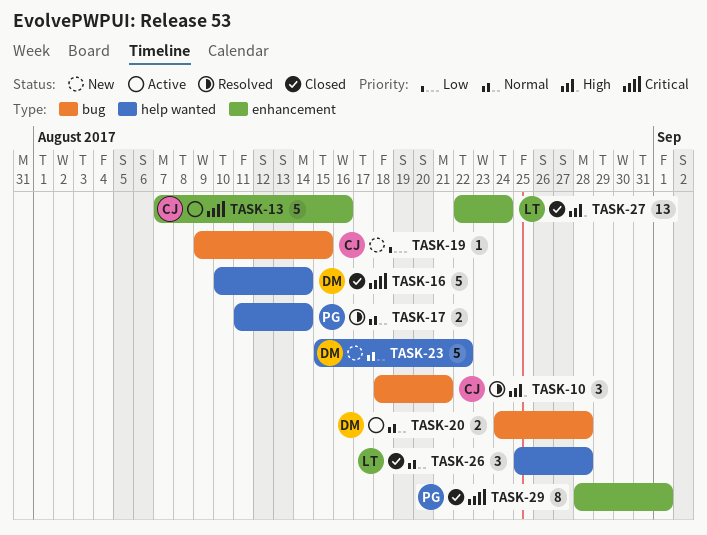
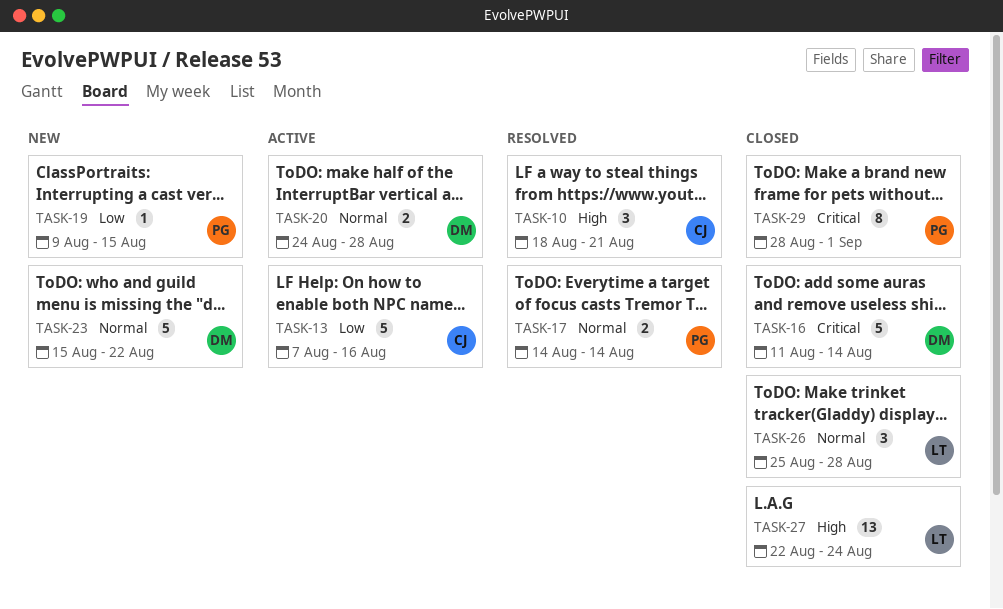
TASK-13, priority: Critical -> Low
TASK-16, start: Aug 10 -> Aug 11
TASK-17, start: Aug 11 -> Aug 14
TASK-19, owner: CJ -> PG

